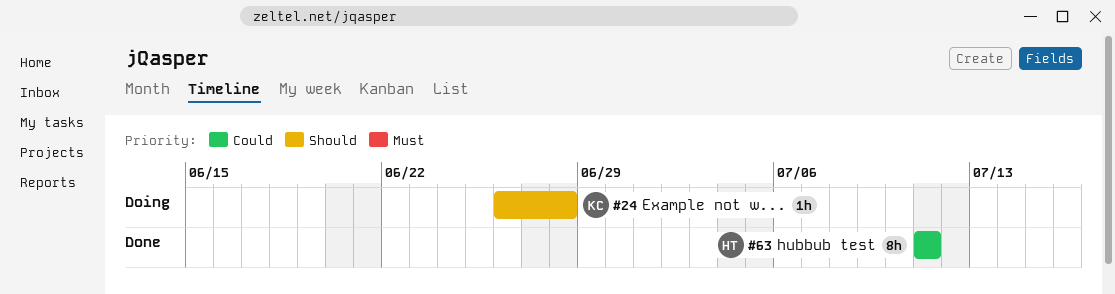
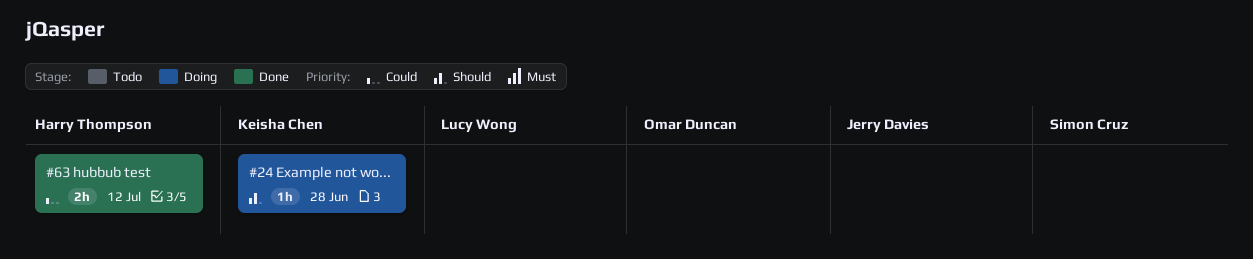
#63, estimate: 8h -> 2h
#63, due: Jul 11 -> Jul 12

